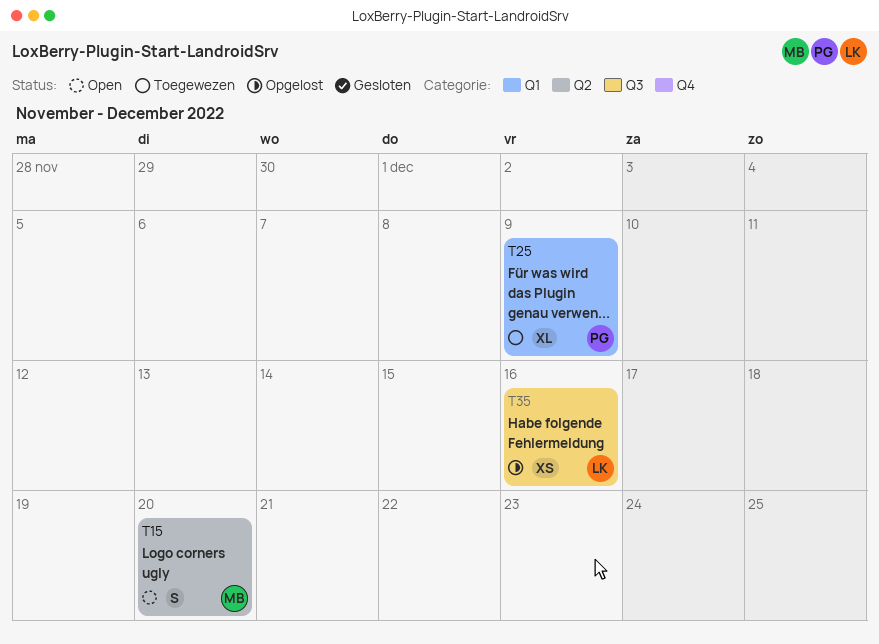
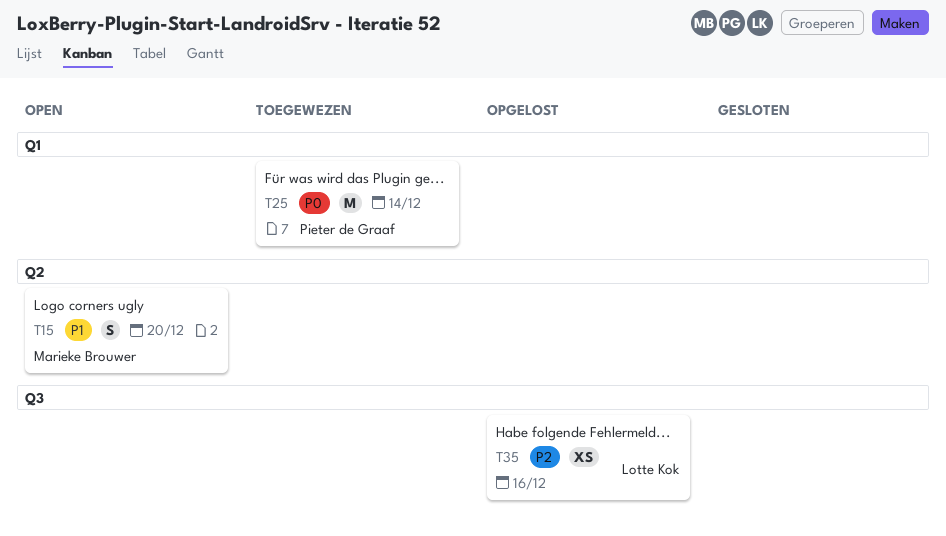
T25, estimate: XL -> M
T25, due: Dec 9 -> Dec 14

